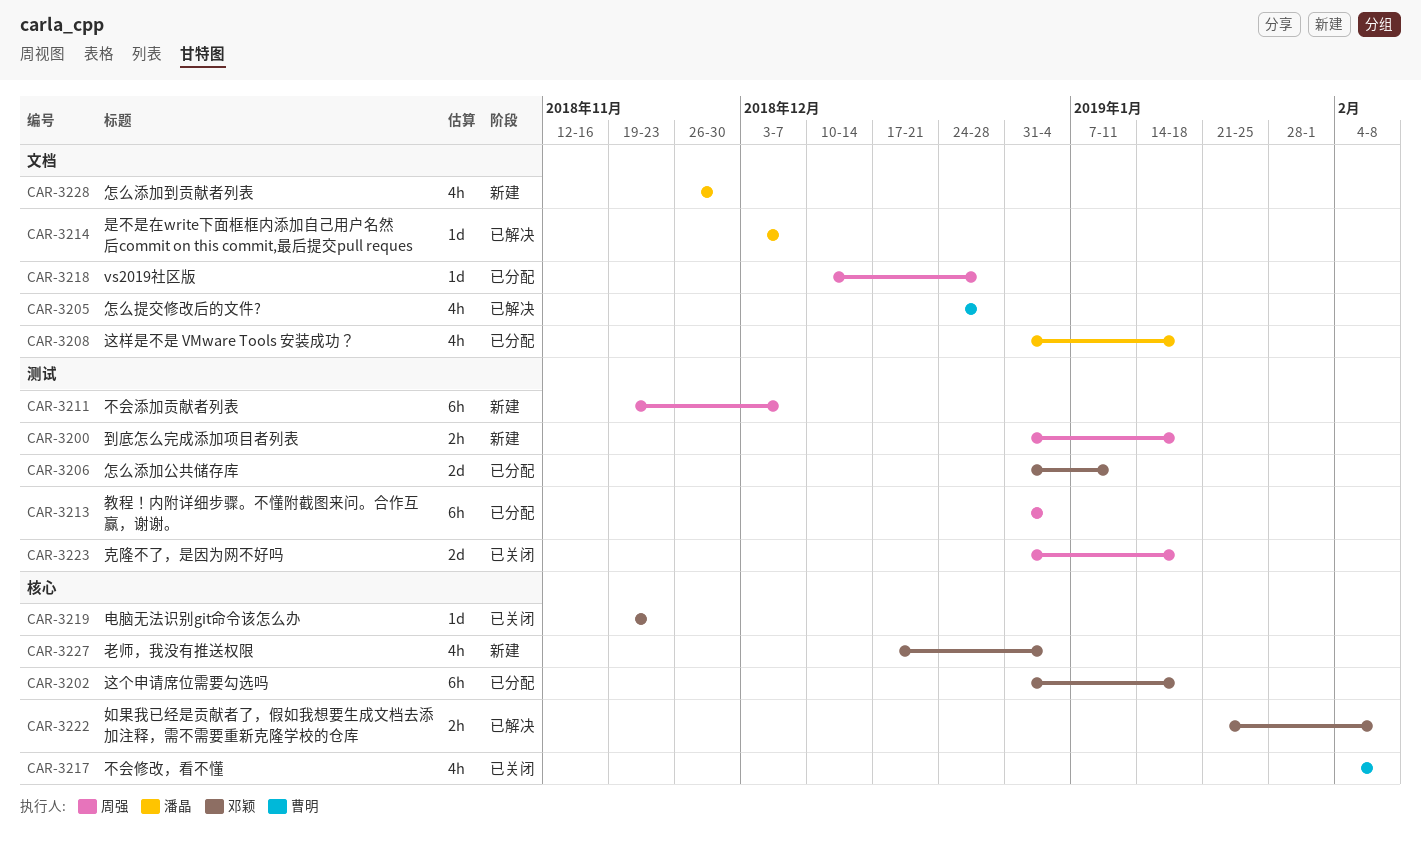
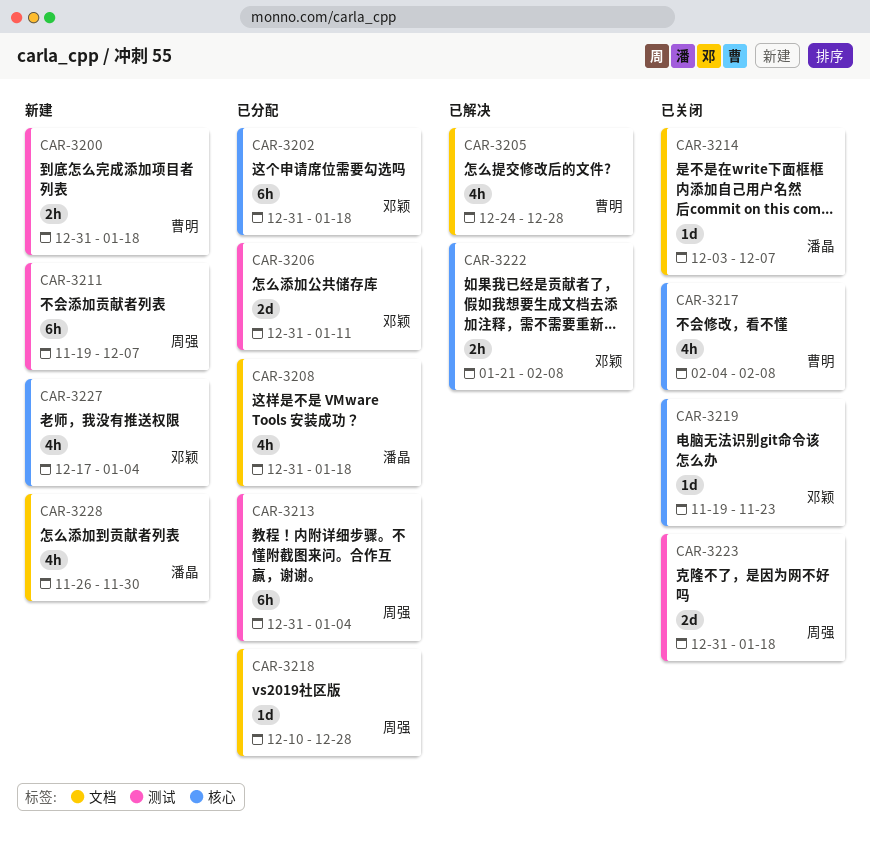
CAR-3200, owner: 周强 -> 曹明
CAR-3214, status: 已解决 -> 已关闭

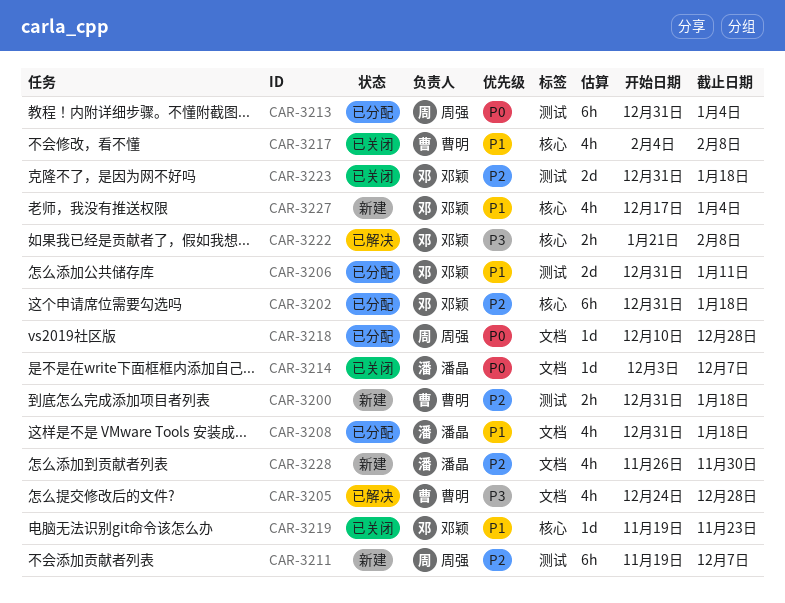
CAR-3223, owner: 周强 -> 邓颖

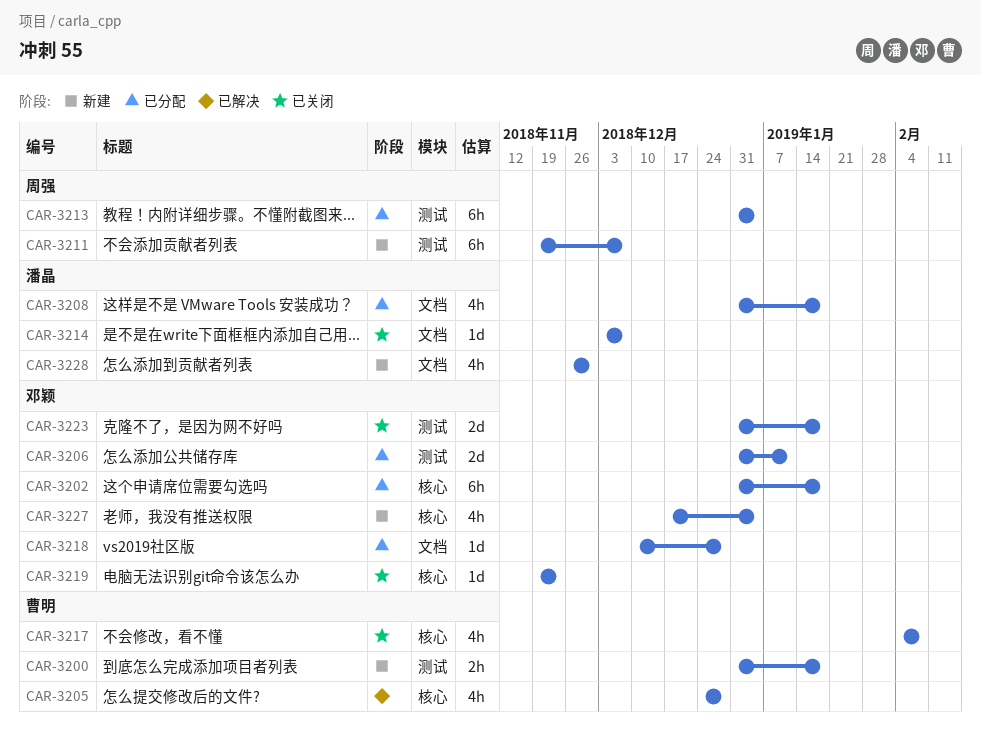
CAR-3205, label: 文档 -> 核心
CAR-3218, owner: 周强 -> 邓颖
CAR-3222: present -> none

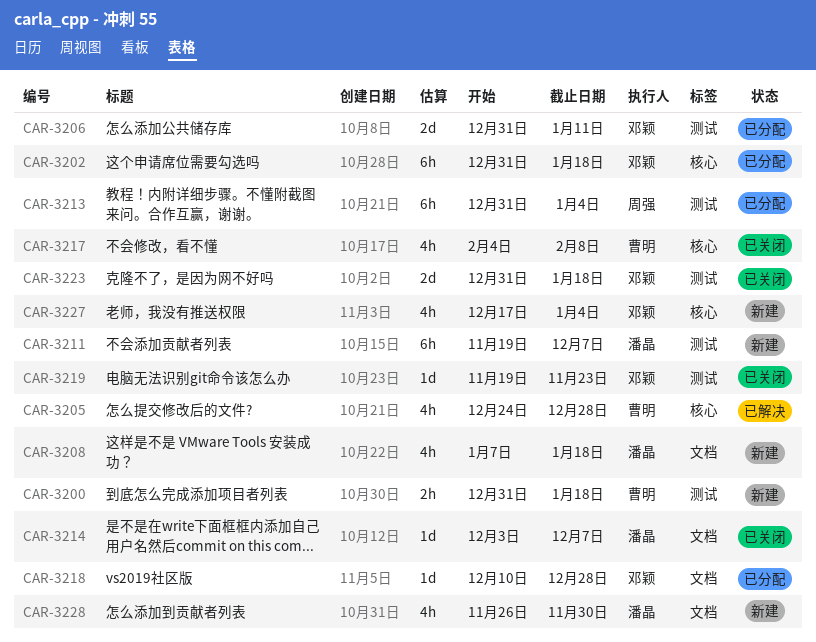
CAR-3208, status: 已分配 -> 新建
CAR-3208, start: Dec 31 -> Jan 7
CAR-3211, owner: 周强 -> 潘晶
CAR-3219, label: 核心 -> 测试

